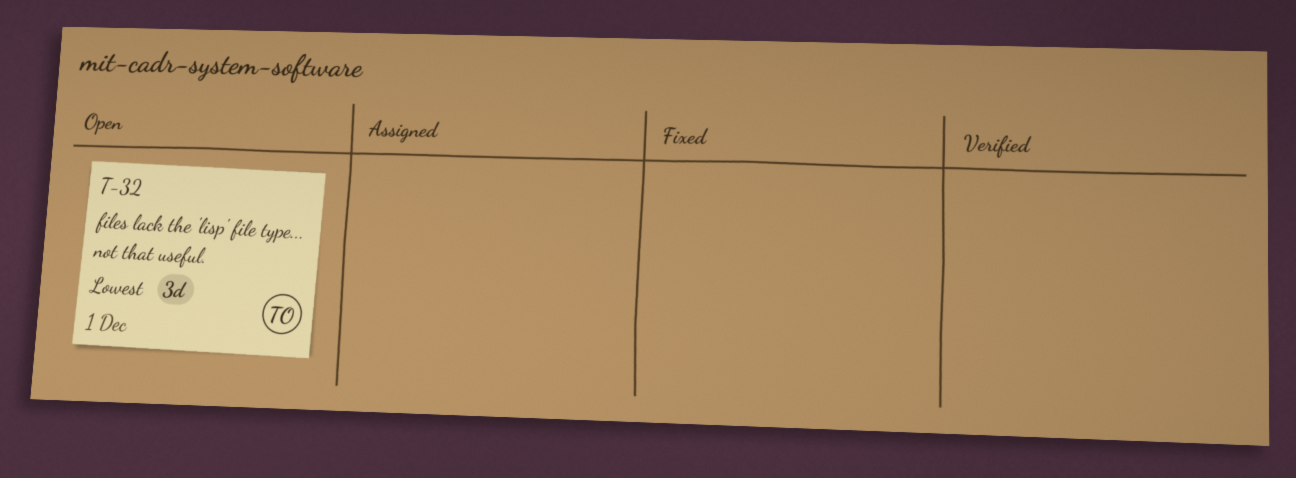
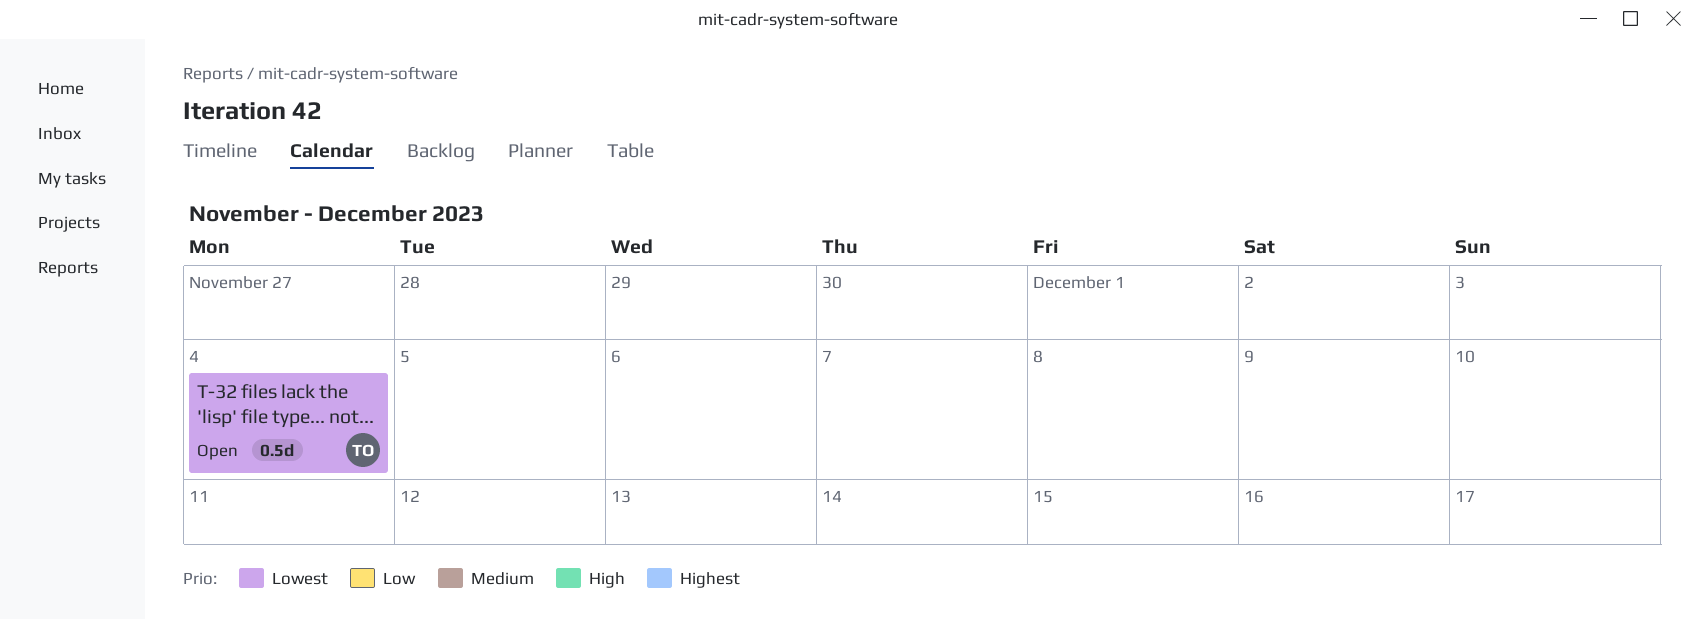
T-32, estimate: 3d -> 0.5d
T-32, due: Dec 1 -> Dec 4

